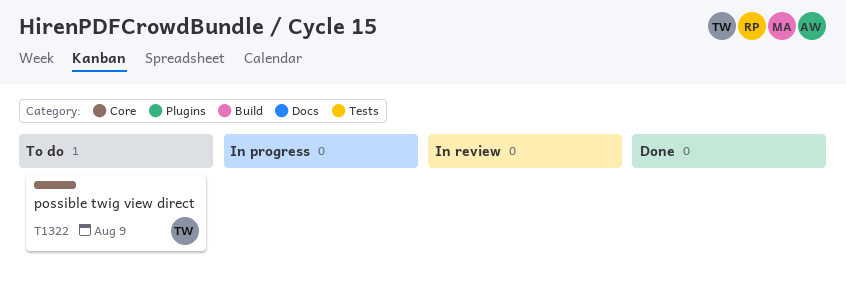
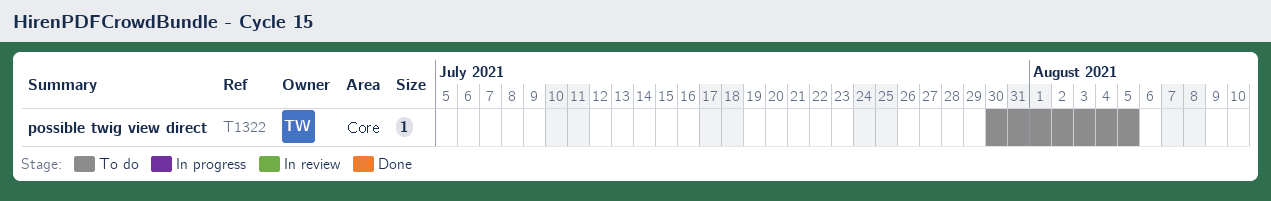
T1322, due: Aug 9 -> Aug 5

